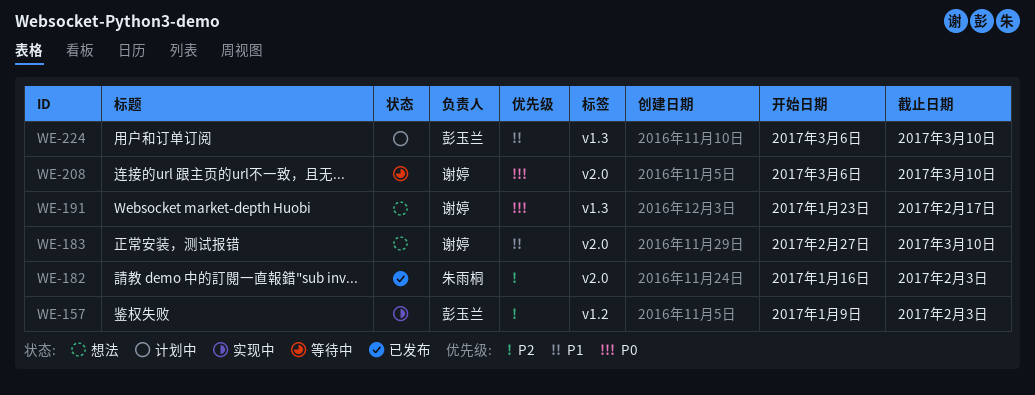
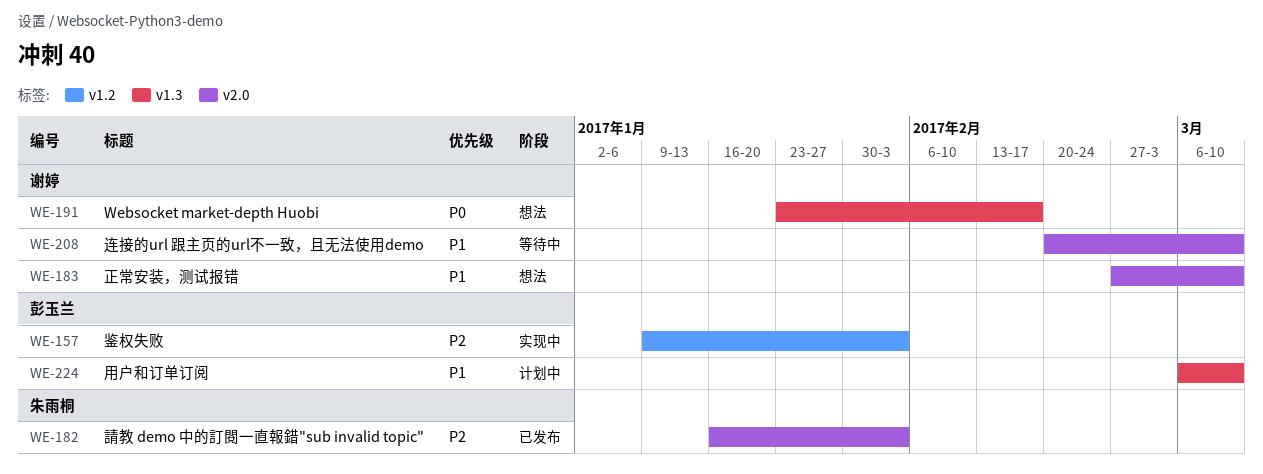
WE-208, priority: P0 -> P1
WE-208, start: Mar 6 -> Feb 20

